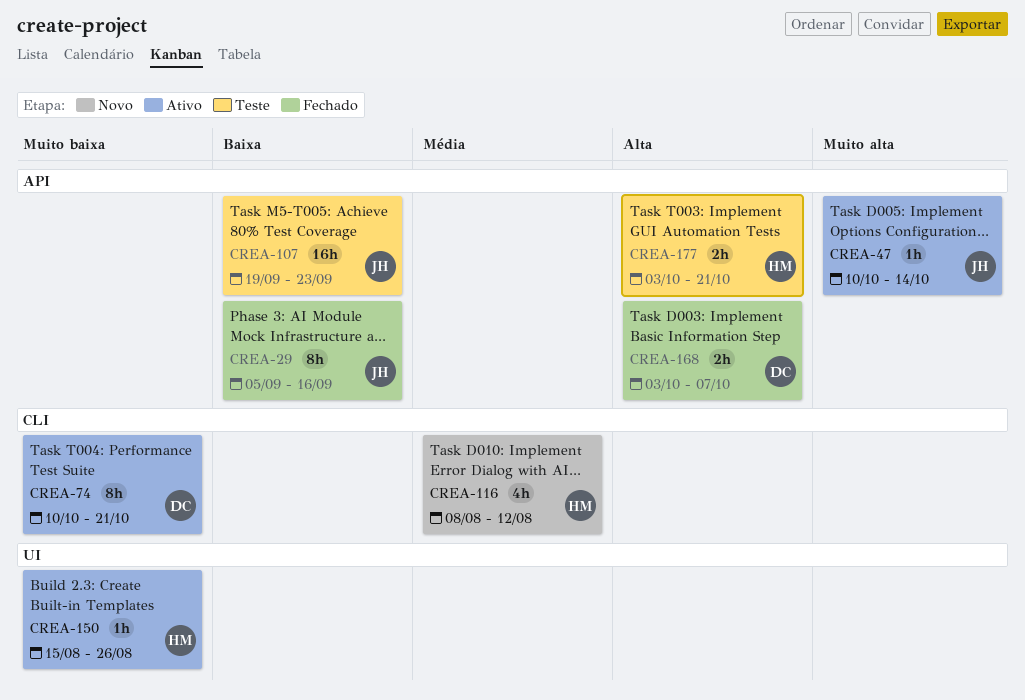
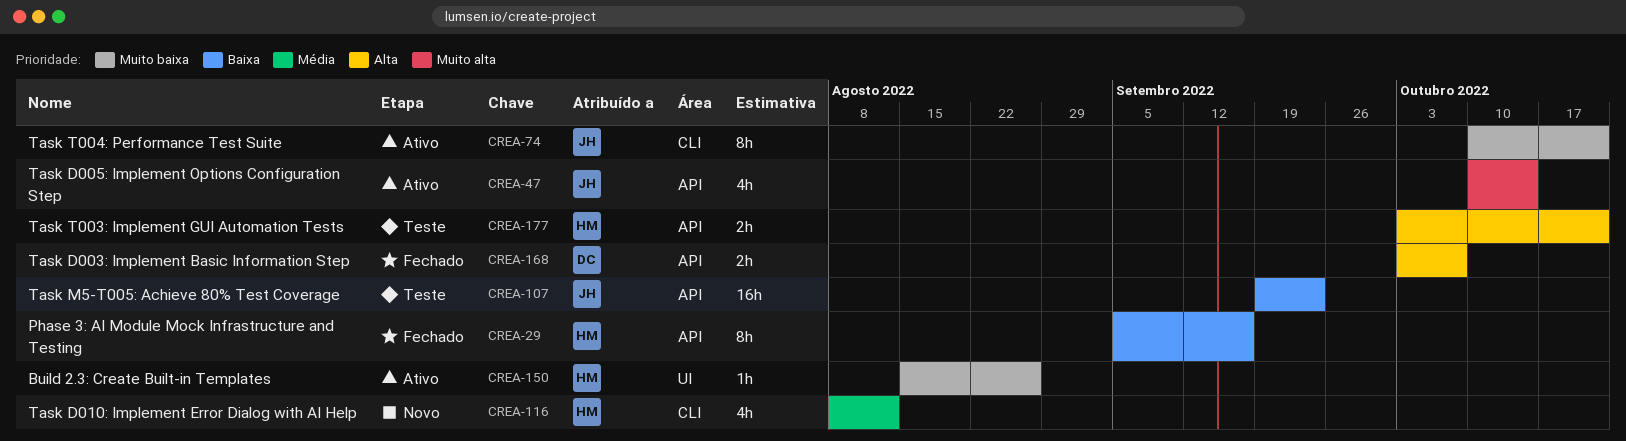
CREA-29, owner: JH -> HM
CREA-47, estimate: 1h -> 4h
CREA-74, owner: DC -> JH

